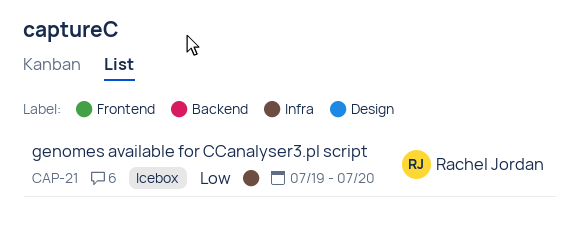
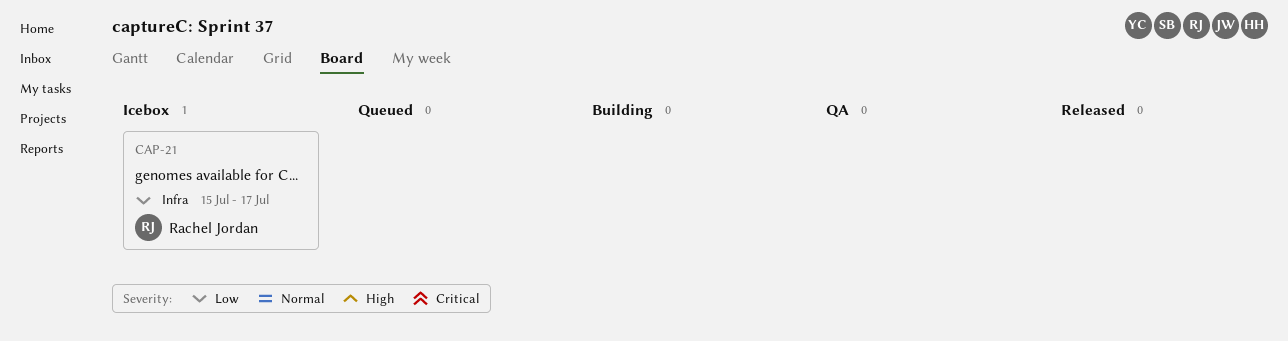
CAP-21, start: Jul 19 -> Jul 15
CAP-21, due: Jul 20 -> Jul 17

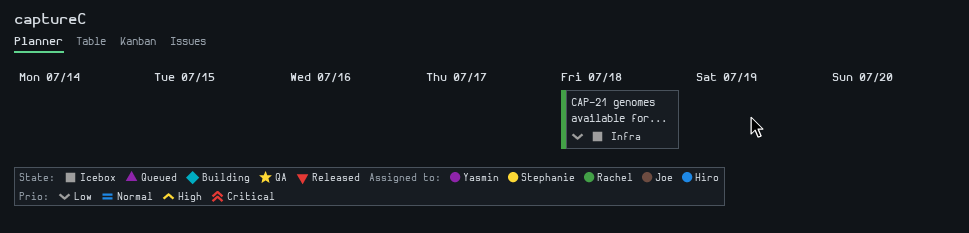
CAP-21, due: Jul 17 -> Jul 18

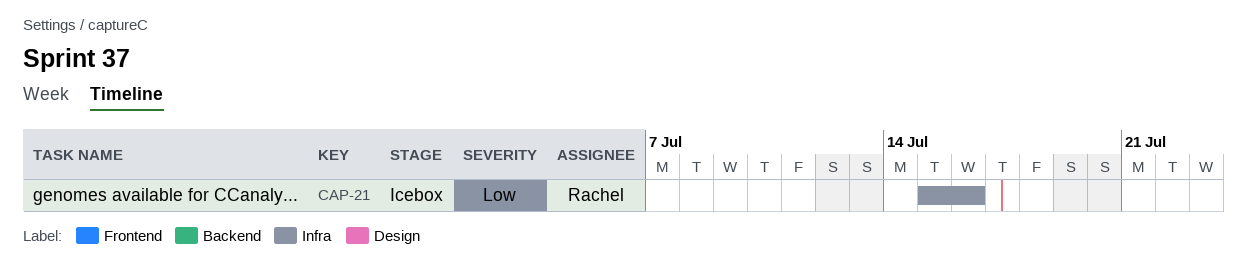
CAP-21, due: Jul 18 -> Jul 16

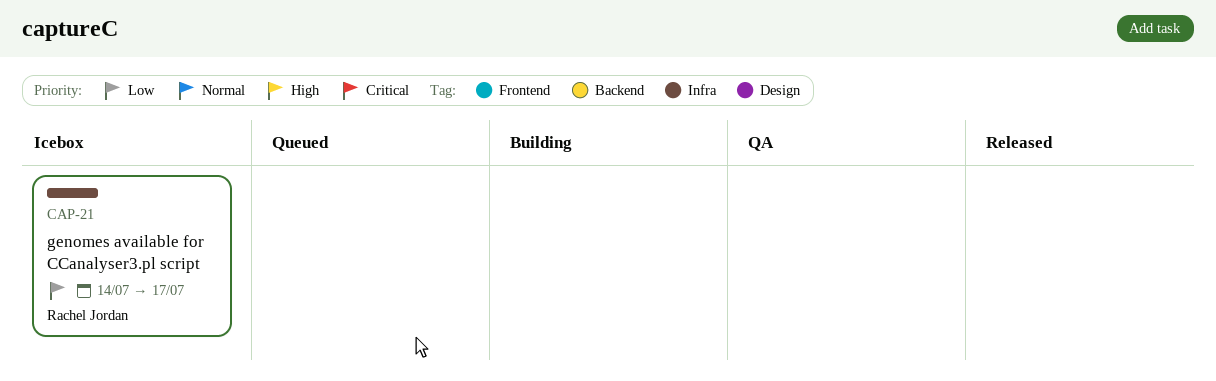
CAP-21, start: Jul 15 -> Jul 14
CAP-21, due: Jul 16 -> Jul 17

